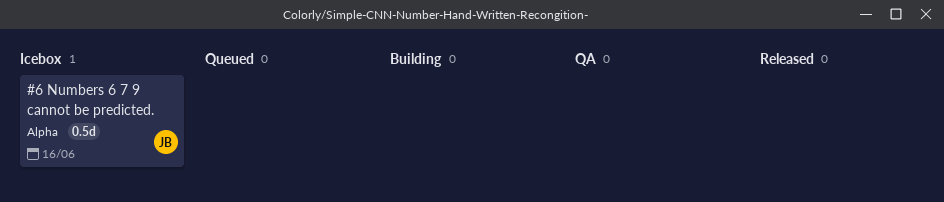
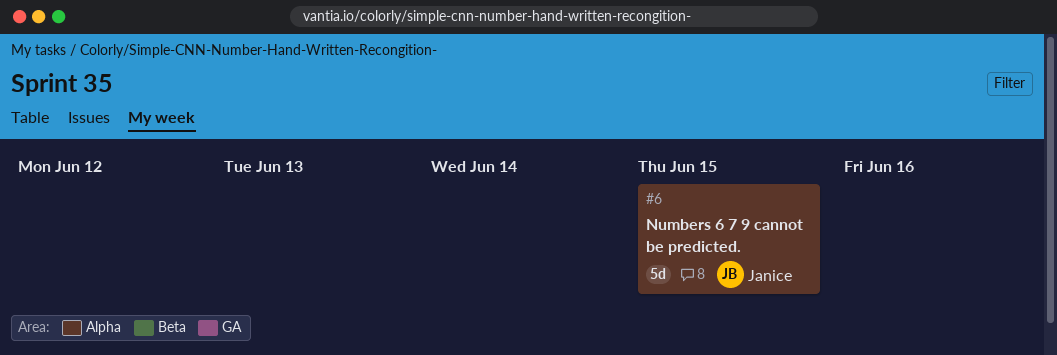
#6, estimate: 0.5d -> 5d
#6, due: Jun 16 -> Jun 15

